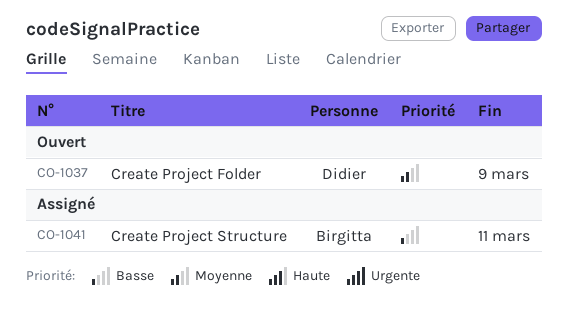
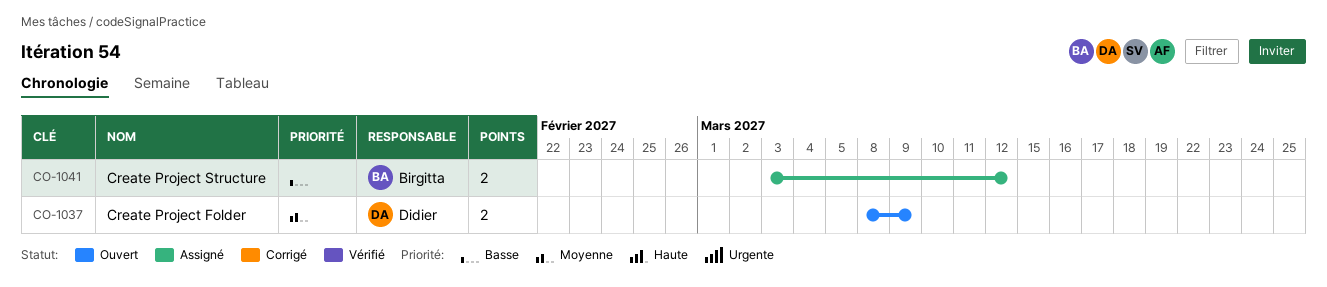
CO-1041, due: Mar 11 -> Mar 12

